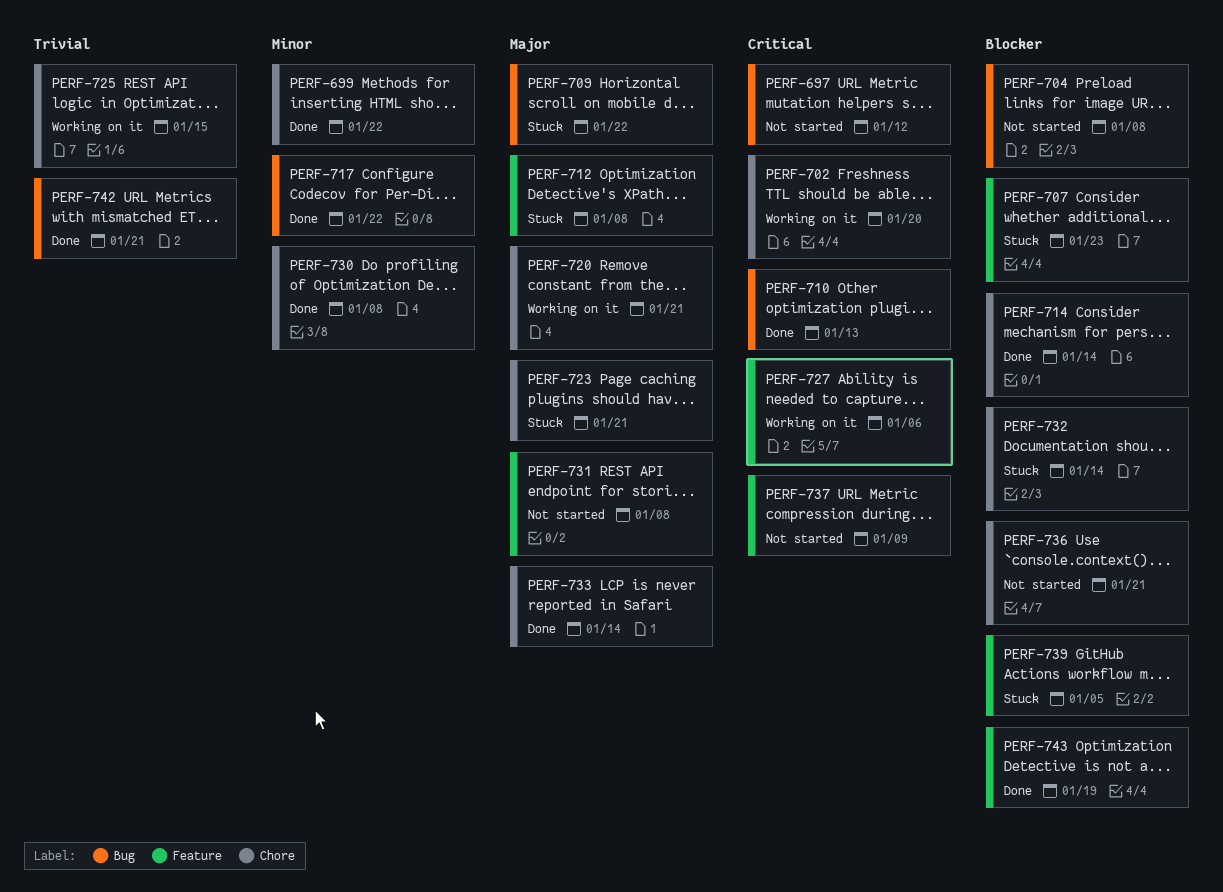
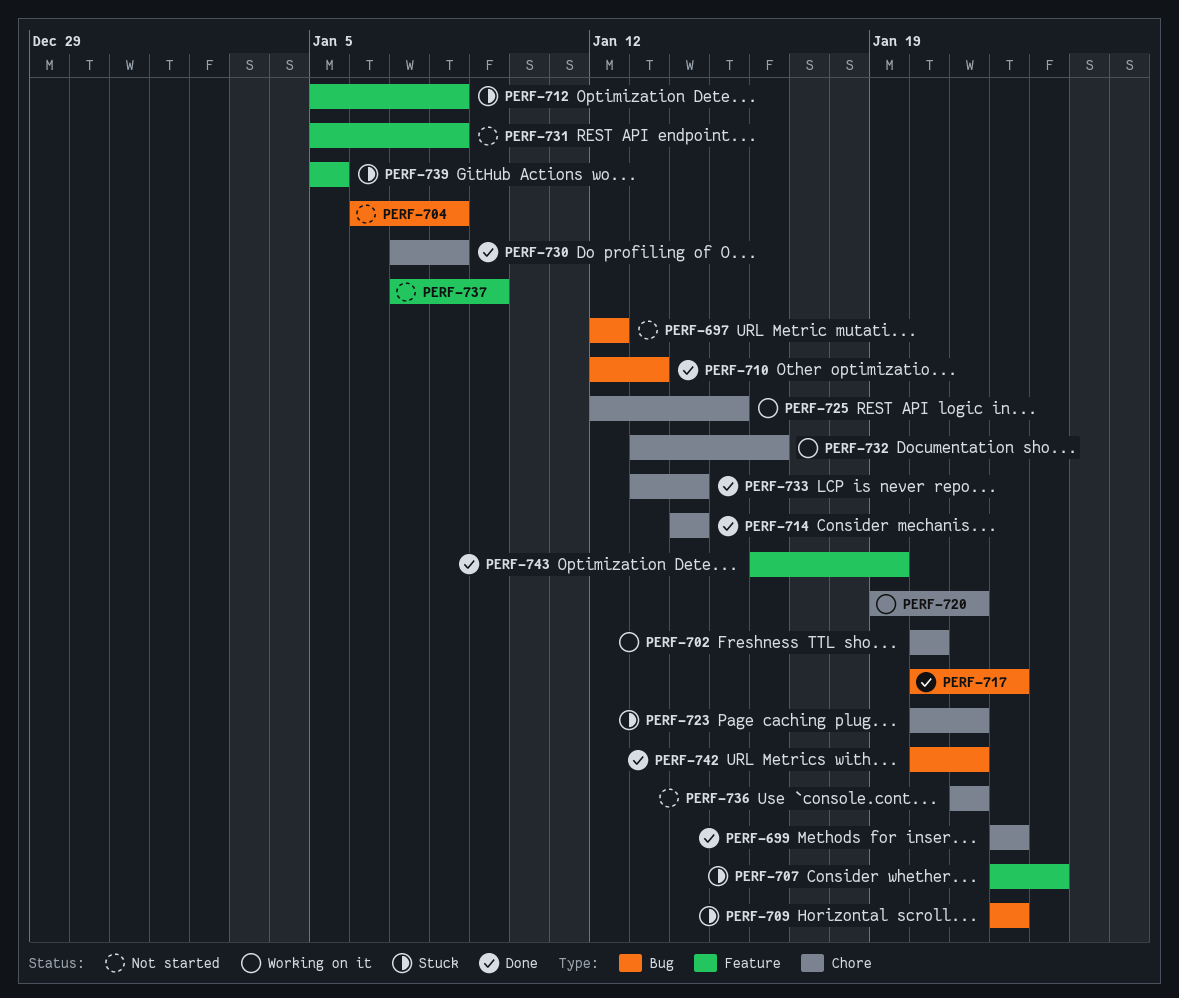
PERF-727: present -> none
PERF-732, status: Stuck -> Working on it
PERF-732, due: Jan 14 -> Jan 16

